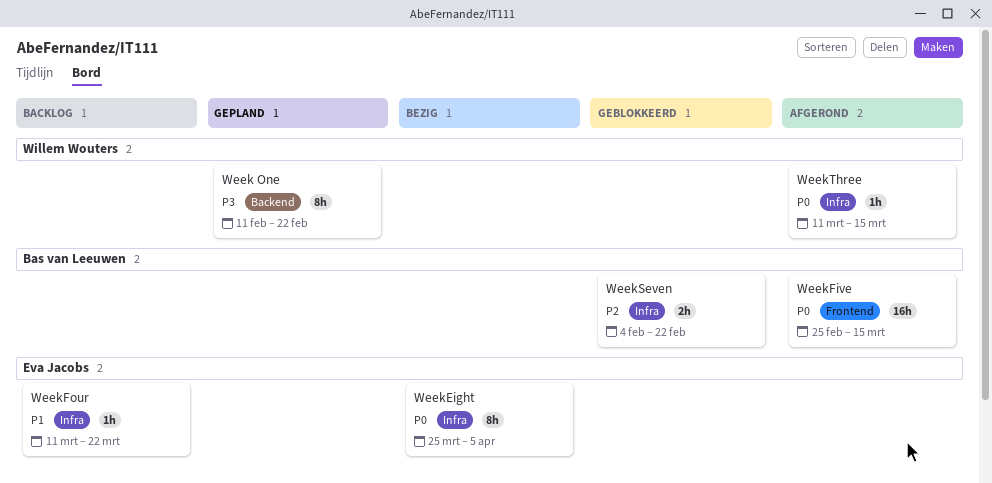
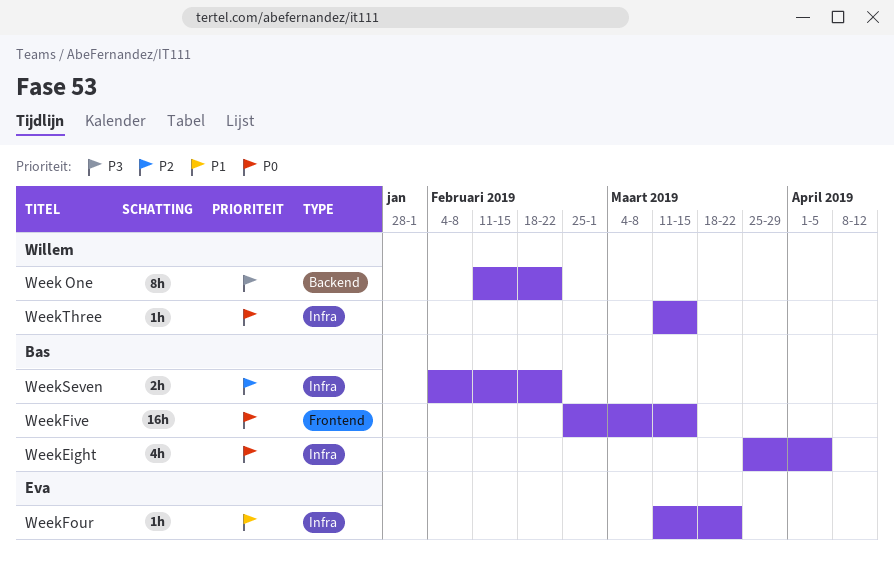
WeekEight, owner: Eva Jacobs -> Bas van Leeuwen
WeekEight, estimate: 8h -> 4h

